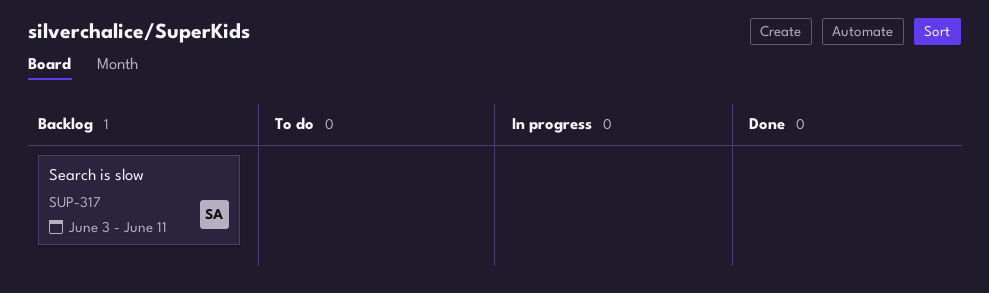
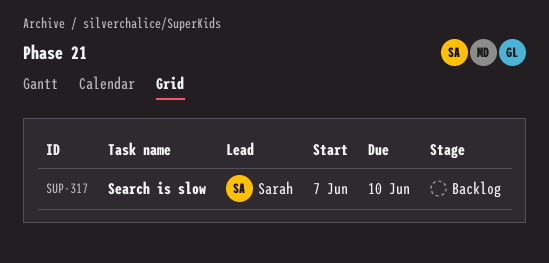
SUP-317, start: Jun 3 -> Jun 7
SUP-317, due: Jun 11 -> Jun 10

